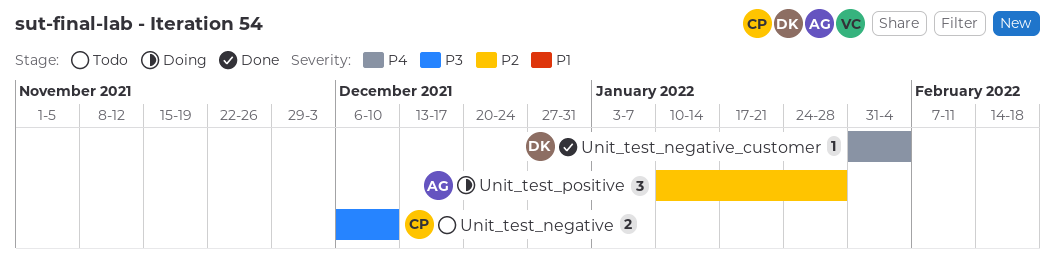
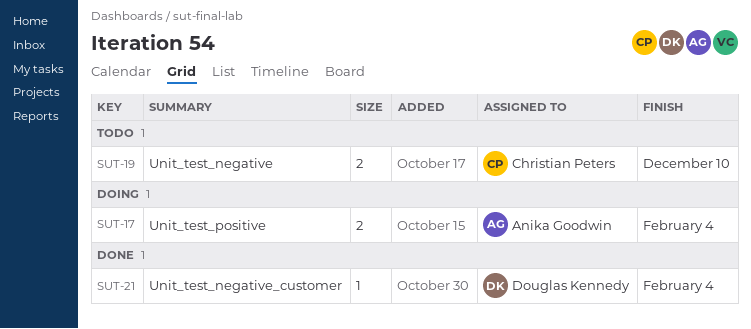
Unit_test_positive, estimate: 3 -> 2
Unit_test_positive, due: Jan 28 -> Feb 4

